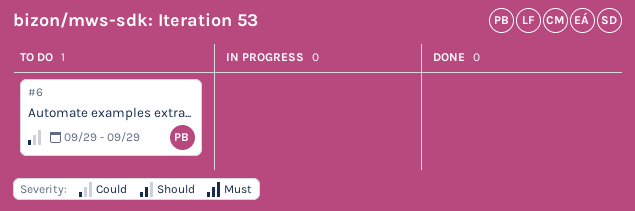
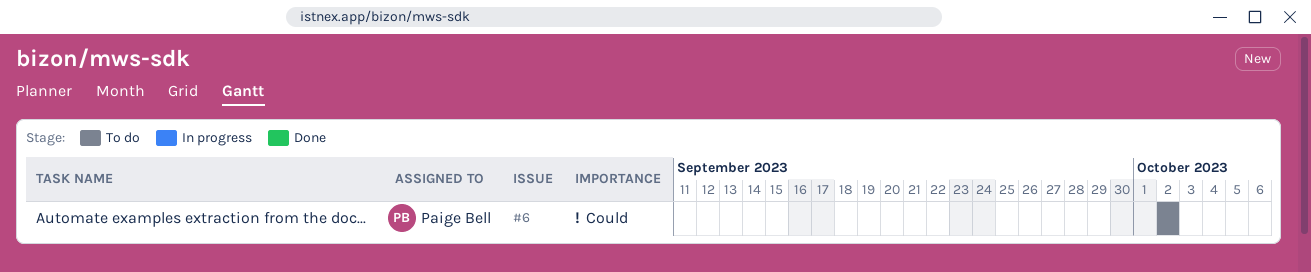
#6, start: Sep 29 -> Oct 2
#6, due: Sep 29 -> Oct 2

